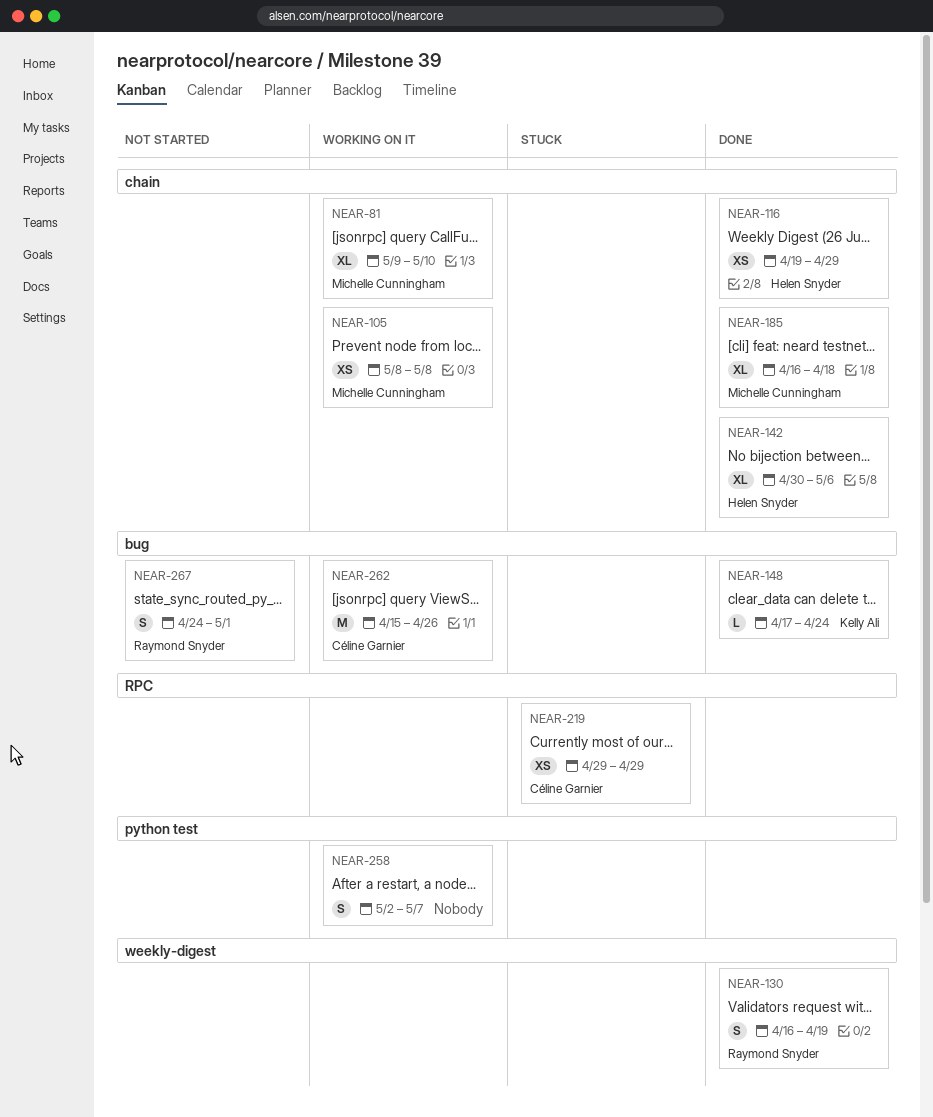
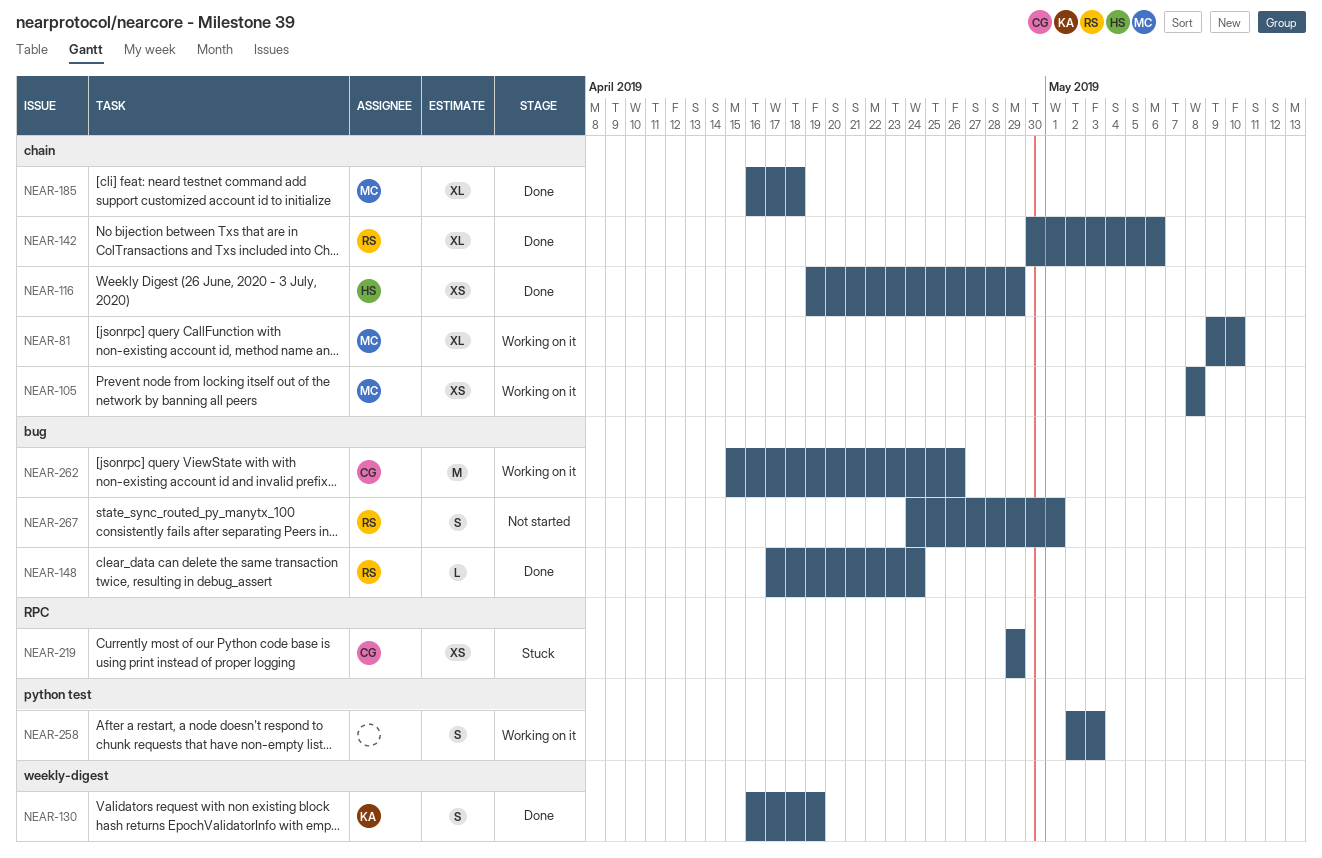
NEAR-130, owner: Raymond Snyder -> Kelly Ali
NEAR-142, owner: Helen Snyder -> Raymond Snyder
NEAR-148, owner: Kelly Ali -> Raymond Snyder
NEAR-258, due: May 7 -> May 3

